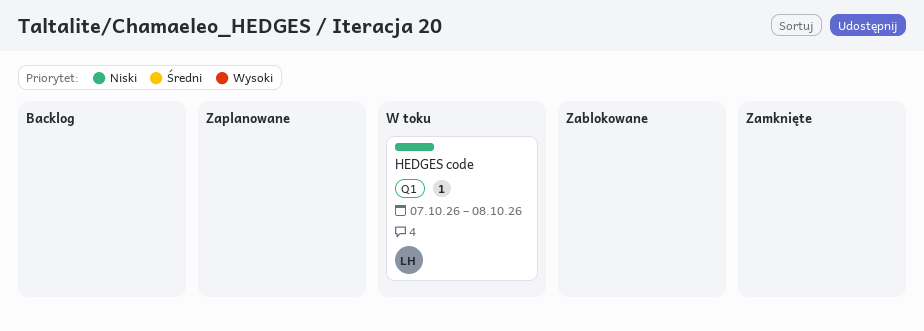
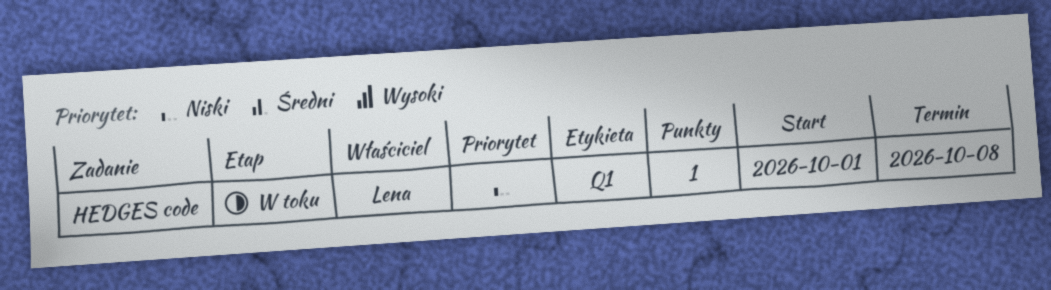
HEDGES code, start: Oct 7 -> Oct 1

